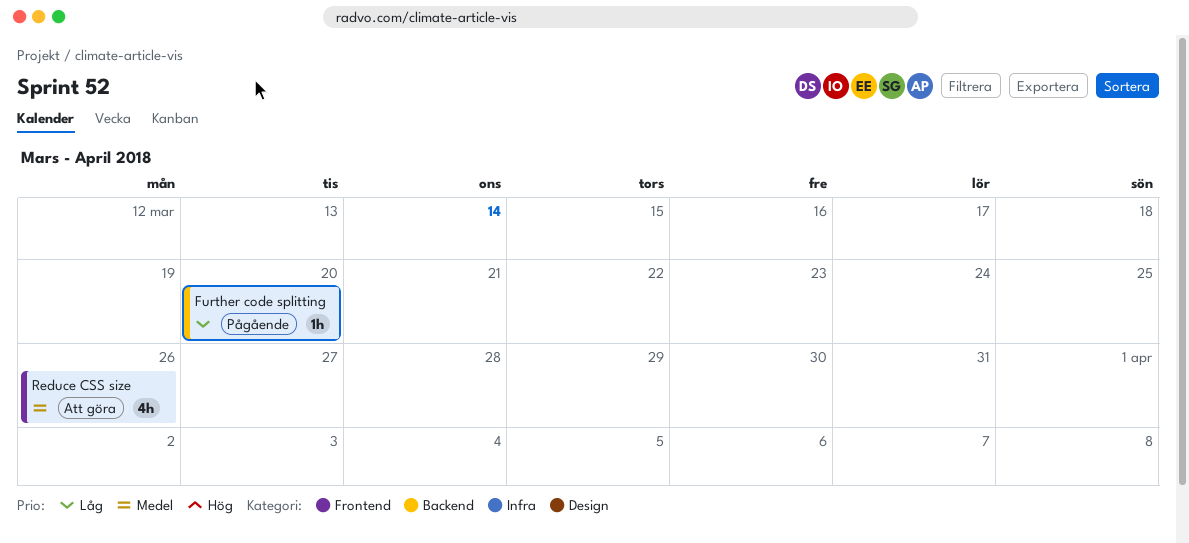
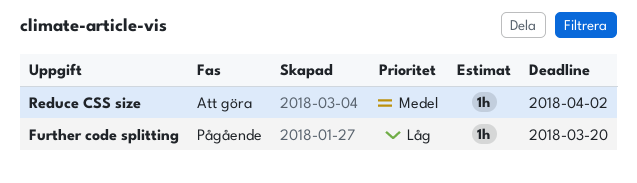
Reduce CSS size, estimate: 4h -> 1h
Reduce CSS size, due: Mar 26 -> Apr 2

